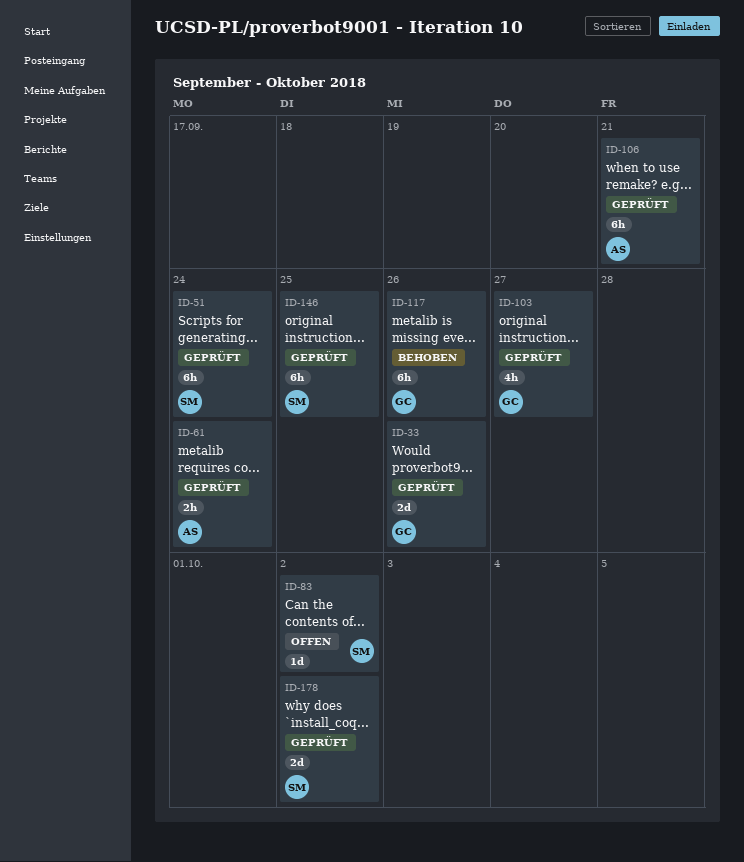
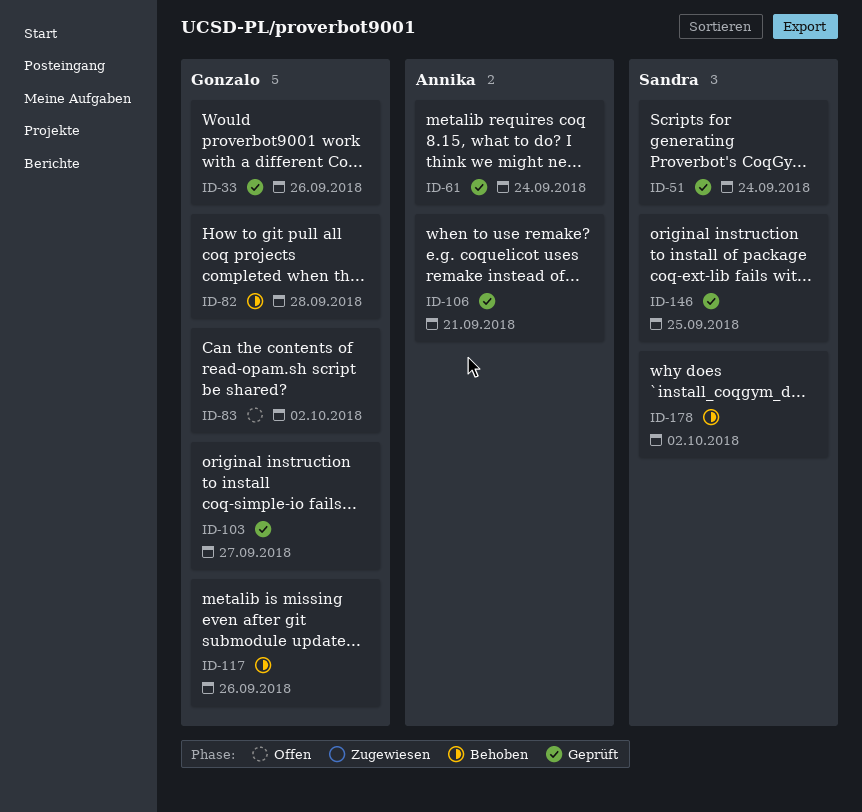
ID-82: none -> present
ID-83, owner: Sandra -> Gonzalo
ID-178, status: Geprüft -> Behoben

